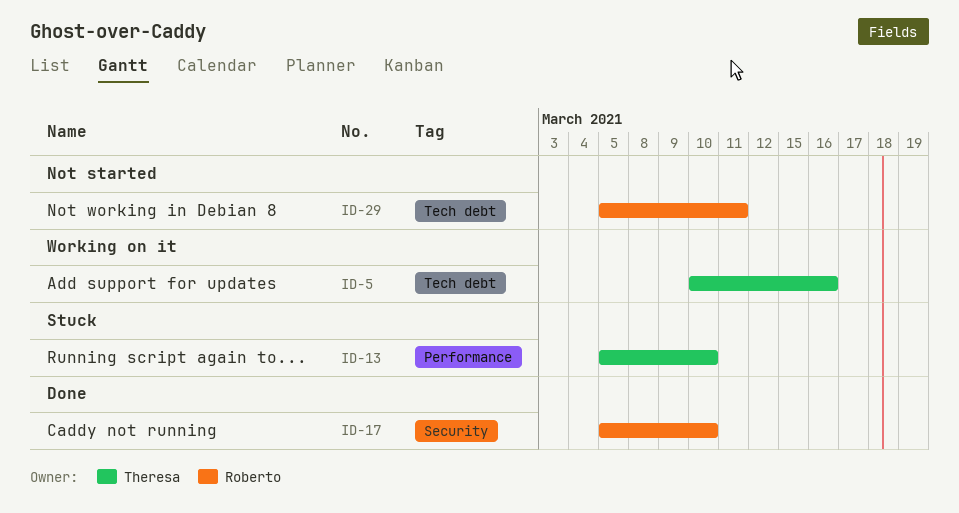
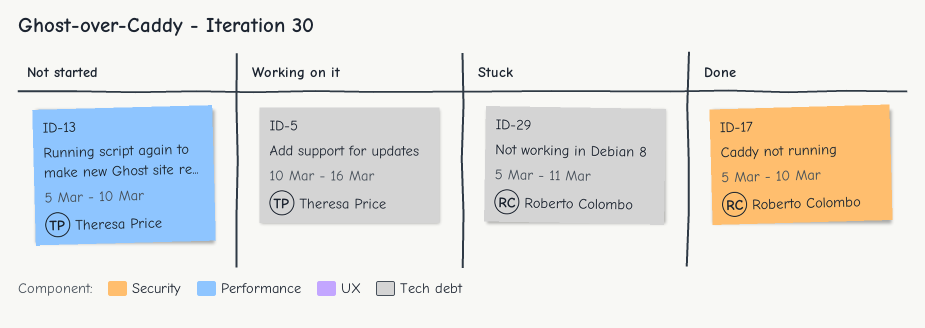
ID-13, status: Stuck -> Not started
ID-29, status: Not started -> Stuck

